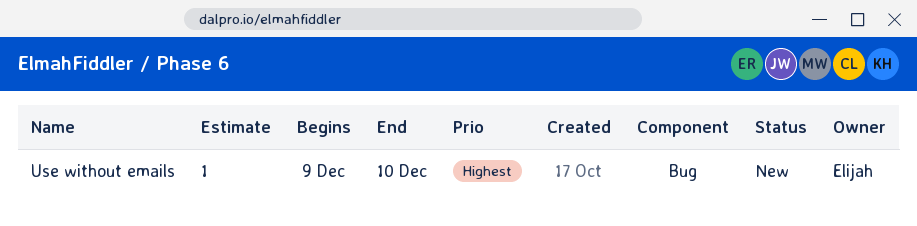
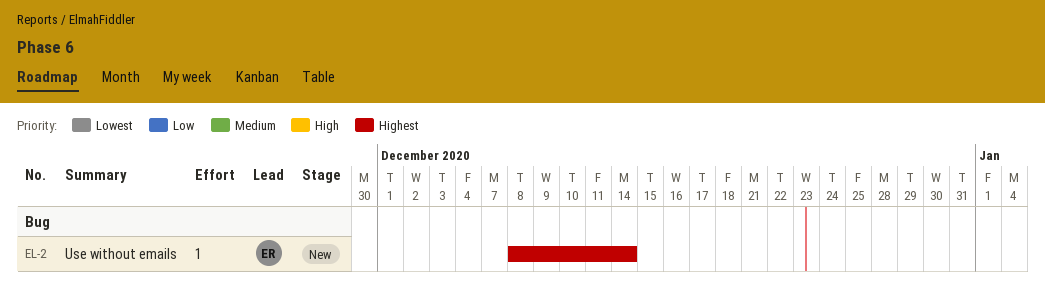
Use without emails, start: Dec 9 -> Dec 8
Use without emails, due: Dec 10 -> Dec 14

